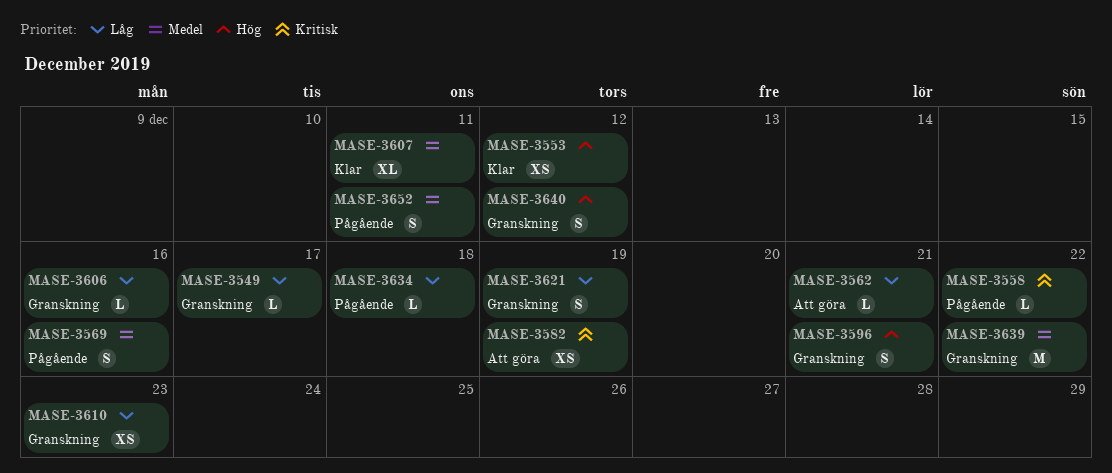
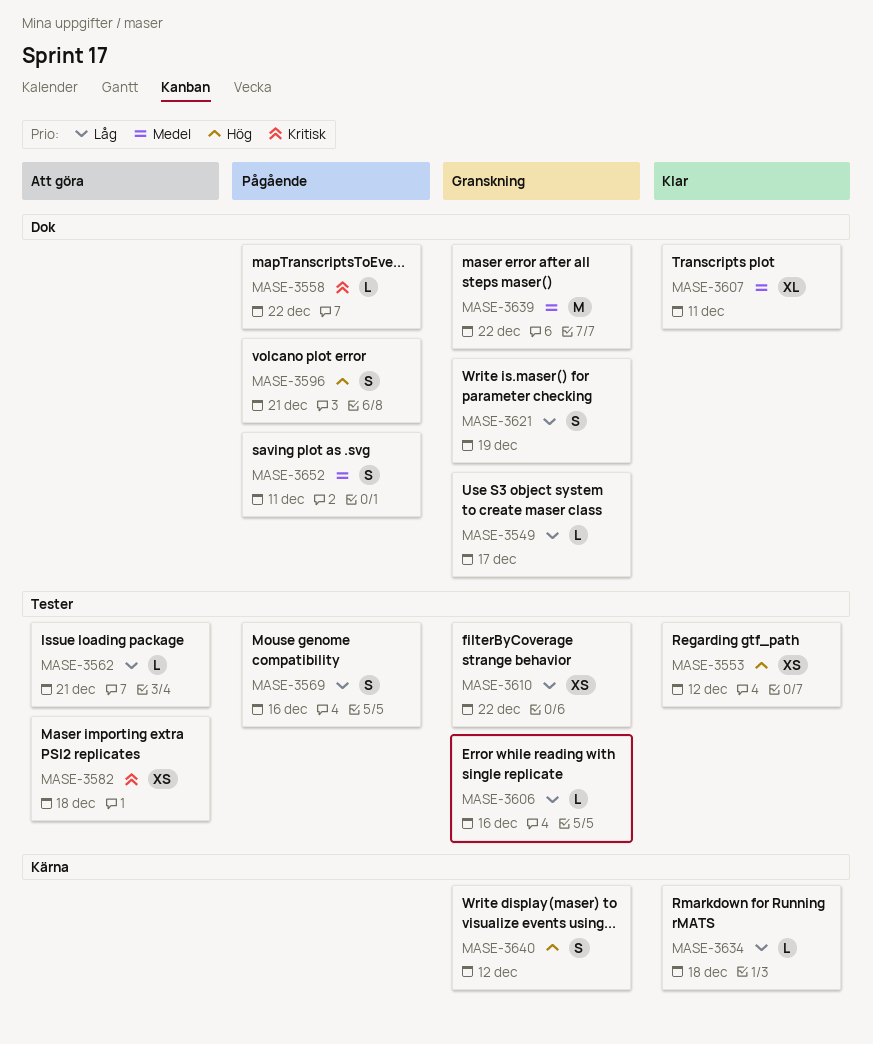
MASE-3569, priority: Medel -> Låg
MASE-3582, due: Dec 19 -> Dec 18
MASE-3596, status: Granskning -> Pågående
MASE-3610, due: Dec 23 -> Dec 22
MASE-3634, status: Pågående -> Klar

